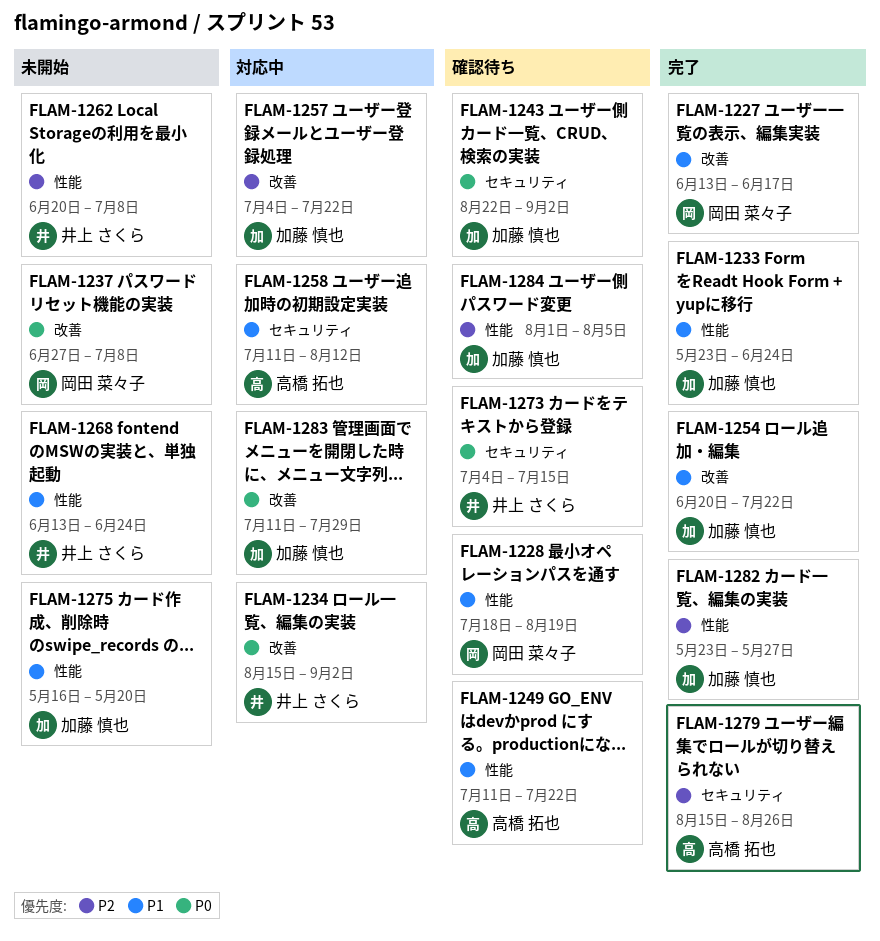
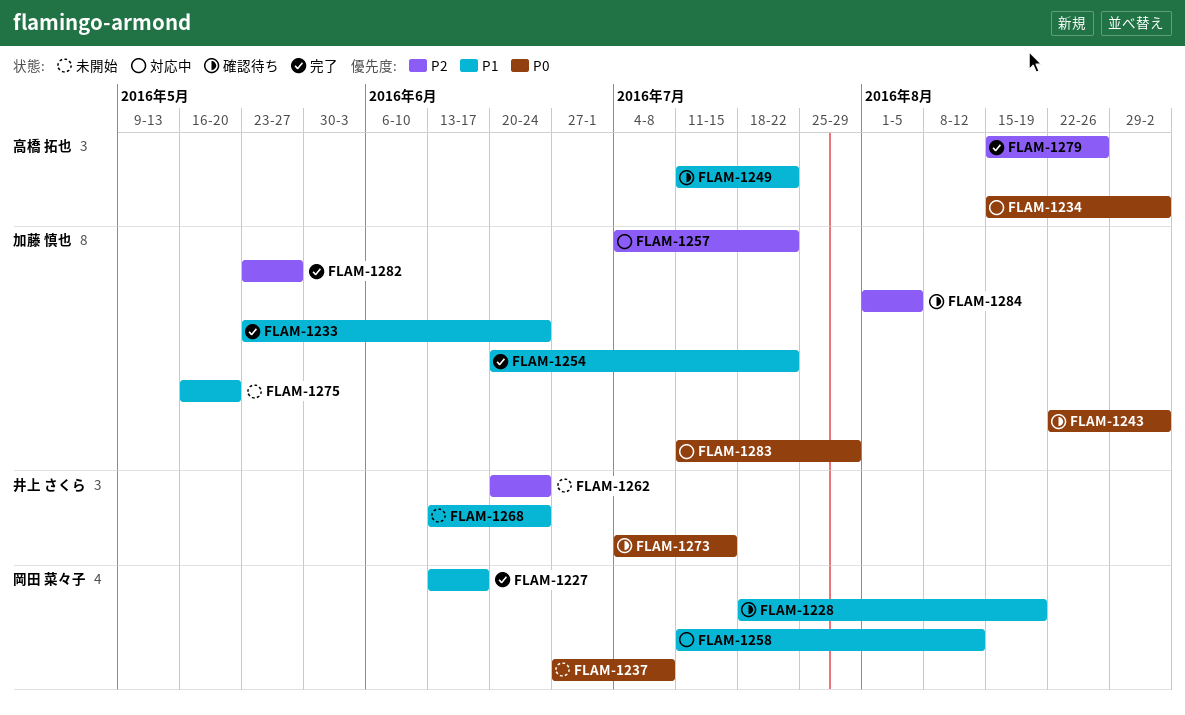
FLAM-1234, owner: 井上 さくら -> 高橋 拓也
FLAM-1258, owner: 高橋 拓也 -> 岡田 菜々子
FLAM-1262, due: Jul 8 -> Jun 24

